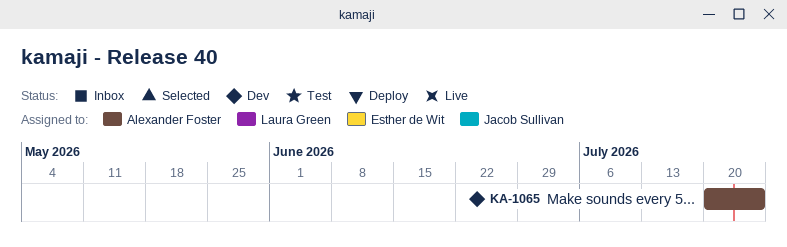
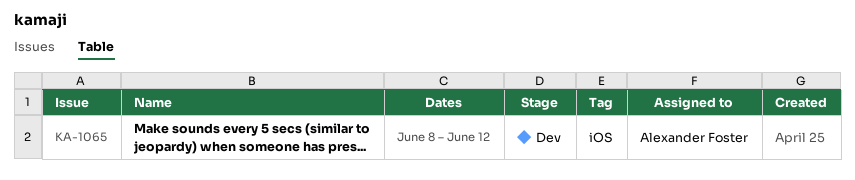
KA-1065, start: Jul 20 -> Jun 8
KA-1065, due: Jul 24 -> Jun 12

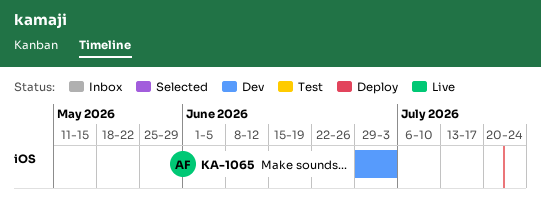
KA-1065, start: Jun 8 -> Jun 29
KA-1065, due: Jun 12 -> Jul 3

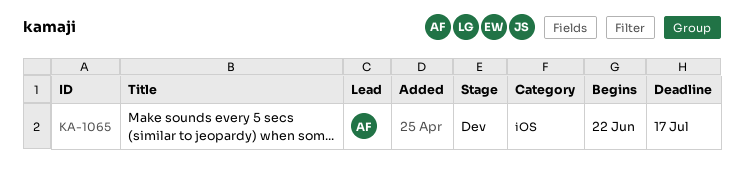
KA-1065, start: Jun 29 -> Jun 22
KA-1065, due: Jul 3 -> Jul 17

